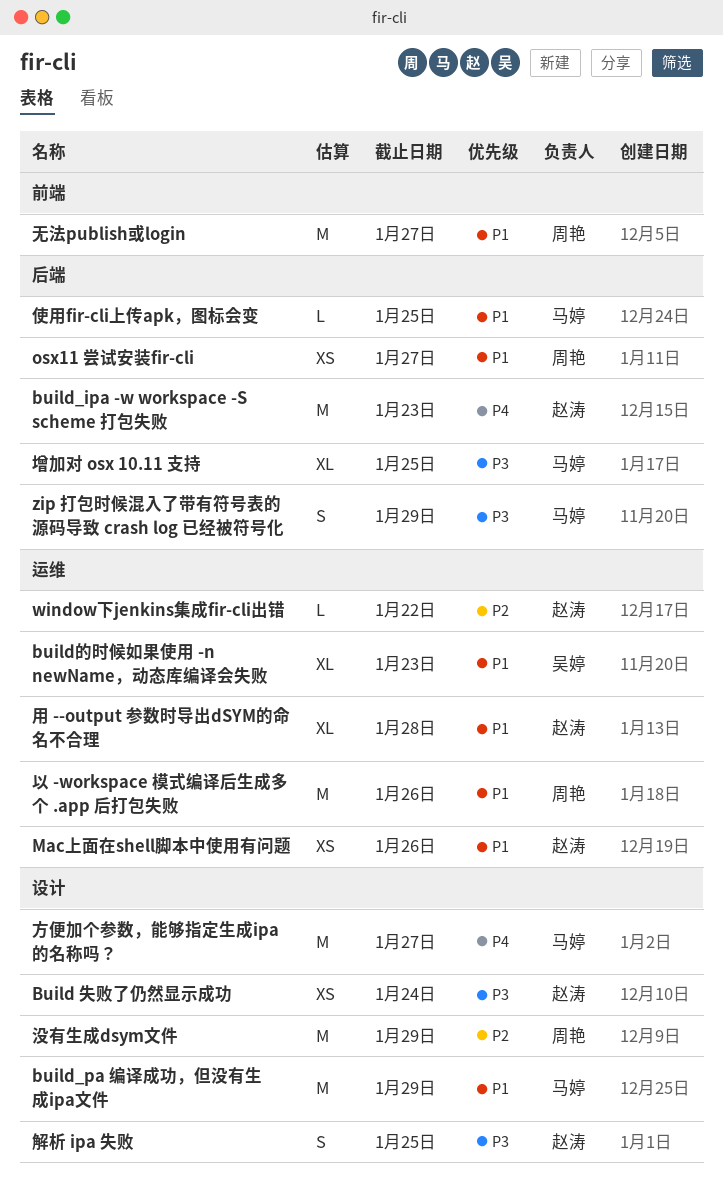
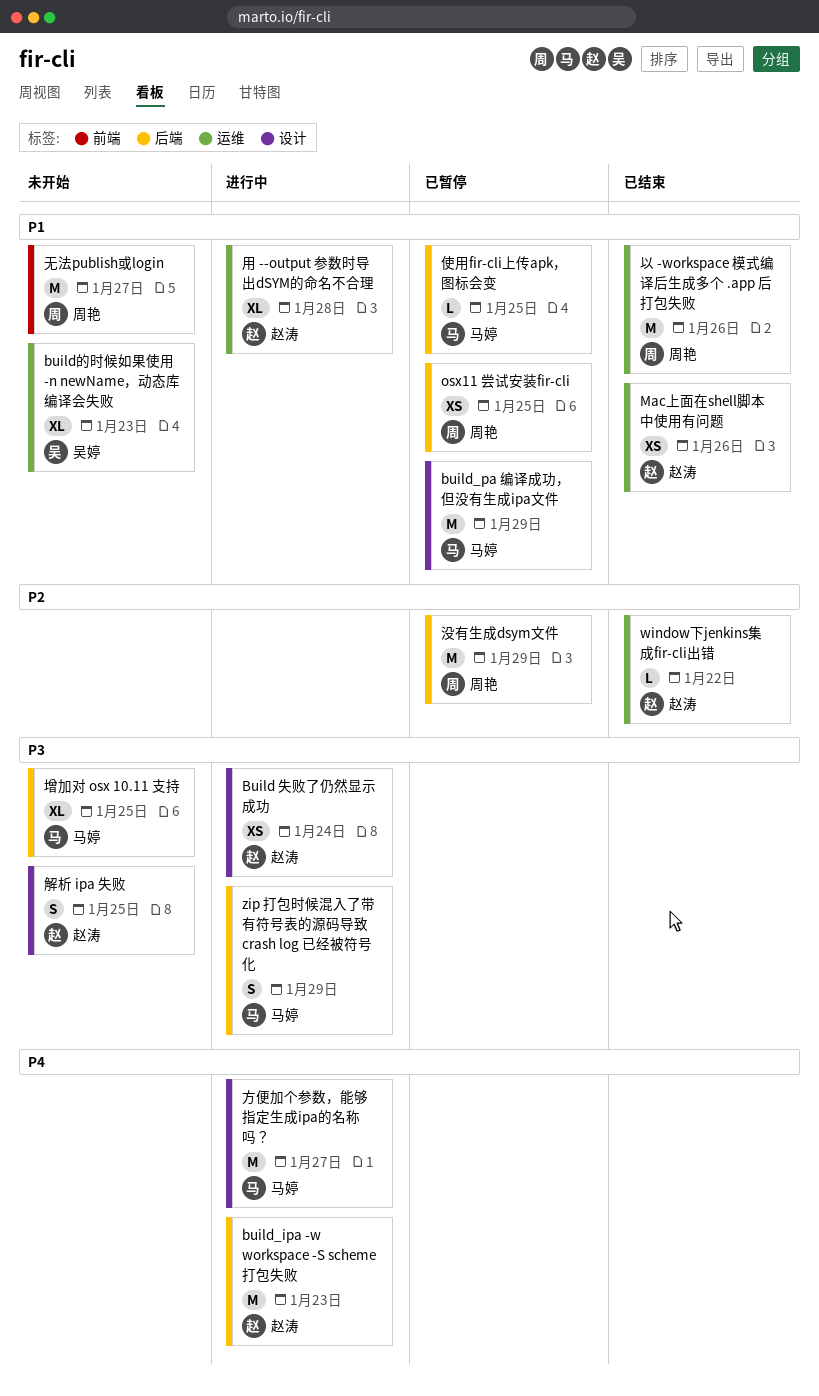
osx11 尝试安装fir-cli, due: Jan 27 -> Jan 25
没有生成dsym文件, label: 设计 -> 后端

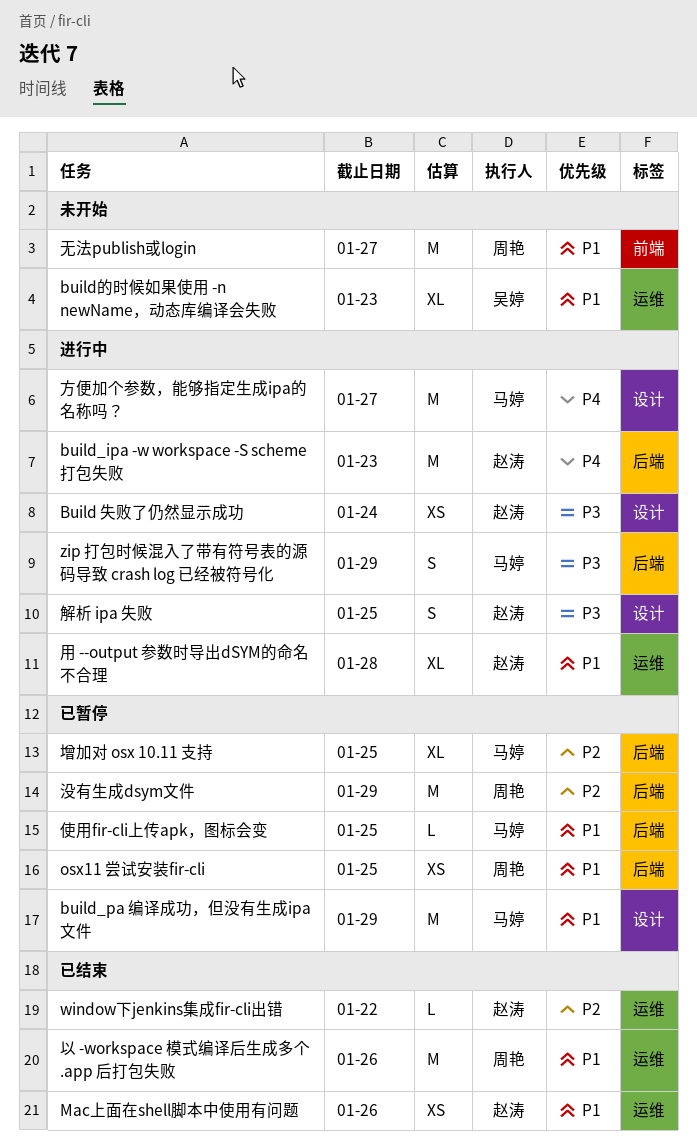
增加对 osx 10.11 支持, status: 未开始 -> 已暂停
增加对 osx 10.11 支持, priority: P3 -> P2
解析 ipa 失败, status: 未开始 -> 进行中

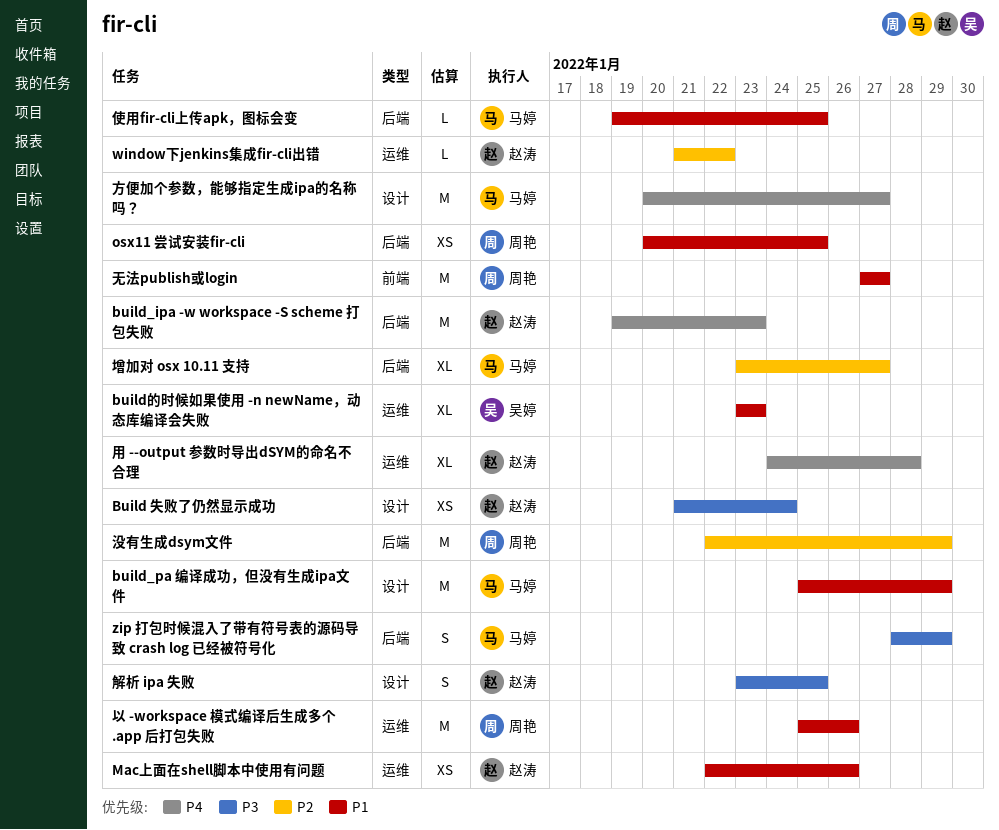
增加对 osx 10.11 支持, due: Jan 25 -> Jan 27
用 --output 参数时导出dSYM的命名不合理, priority: P1 -> P4

